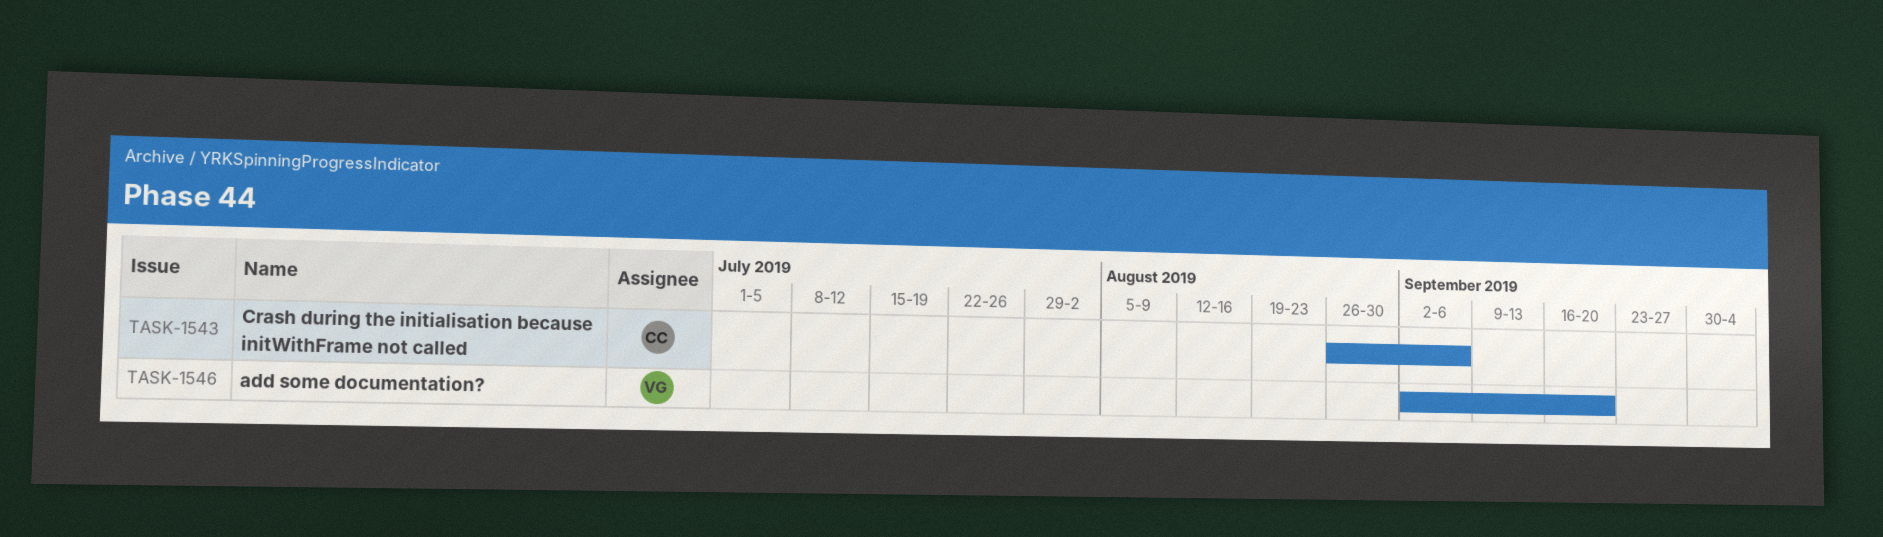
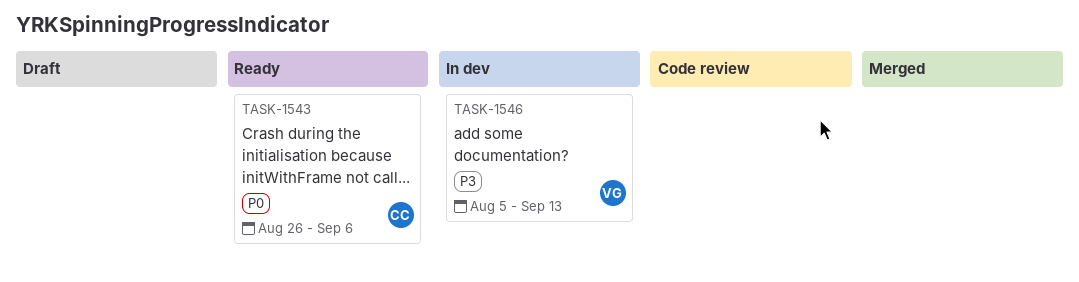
TASK-1546, start: Sep 2 -> Aug 5
TASK-1546, due: Sep 20 -> Sep 13

